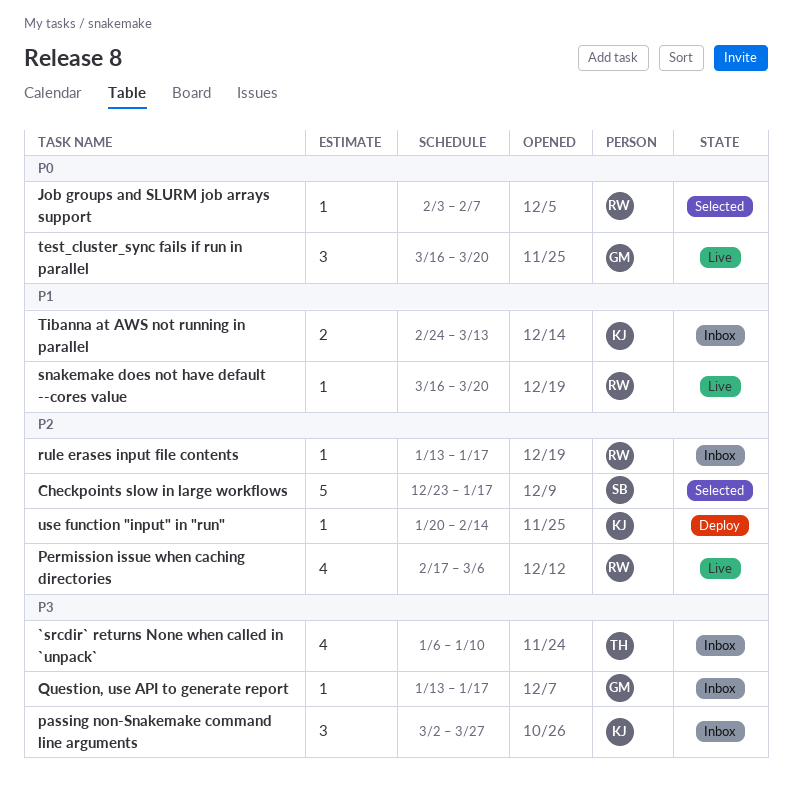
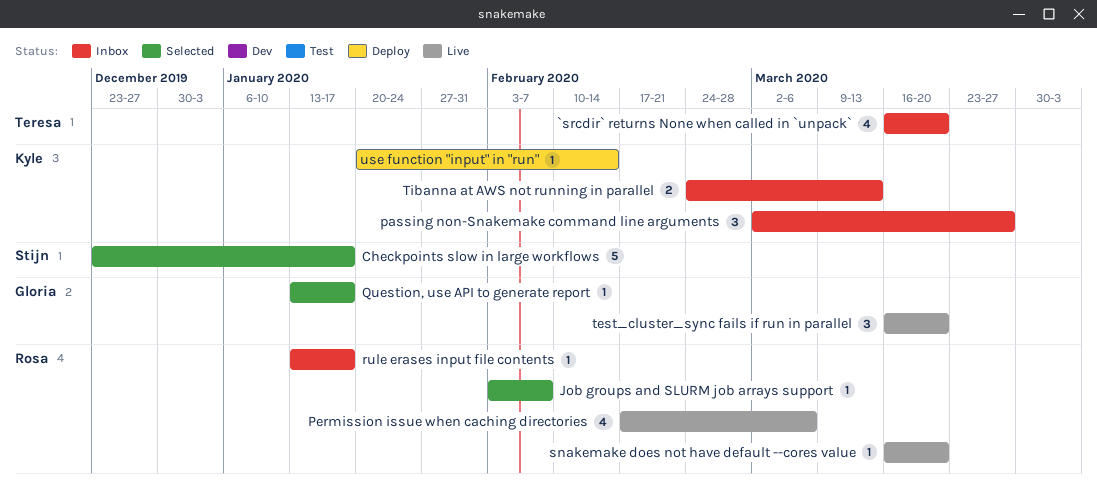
`srcdir` returns None when called in `unpack`, start: Jan 6 -> Mar 16
`srcdir` returns None when called in `unpack`, due: Jan 10 -> Mar 20
Question, use API to generate report, status: Inbox -> Selected

